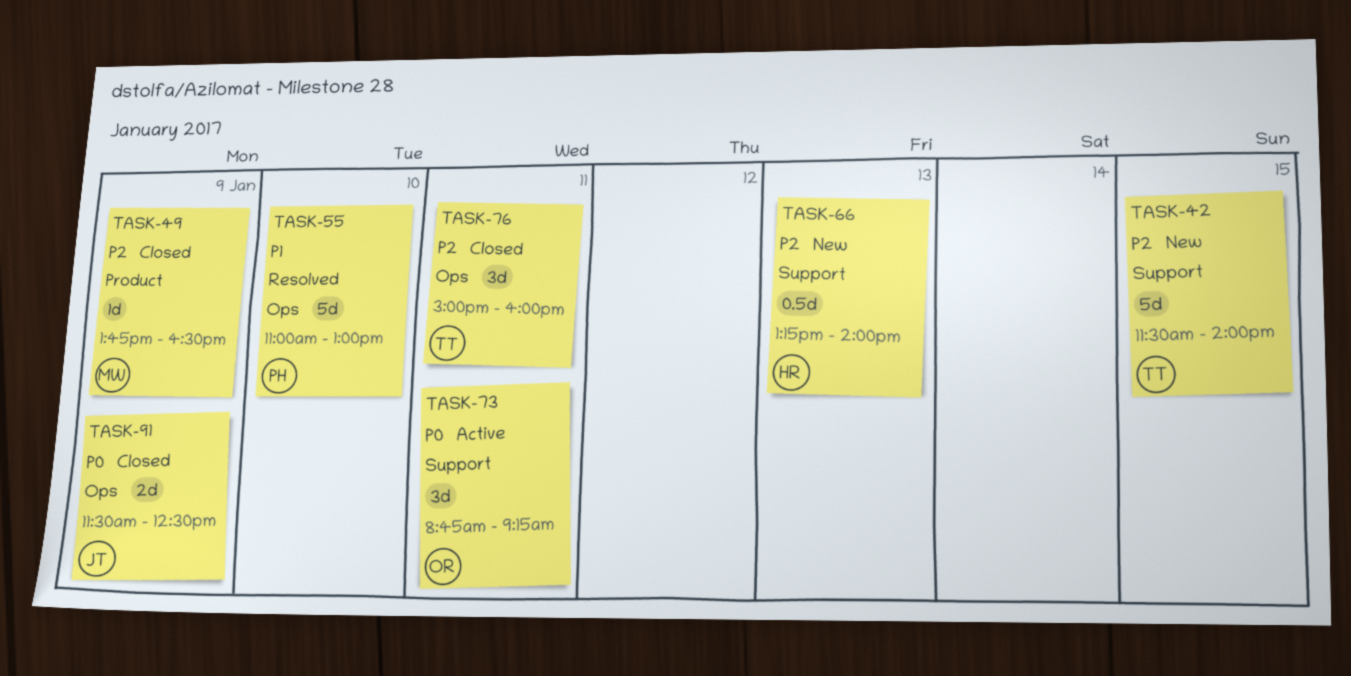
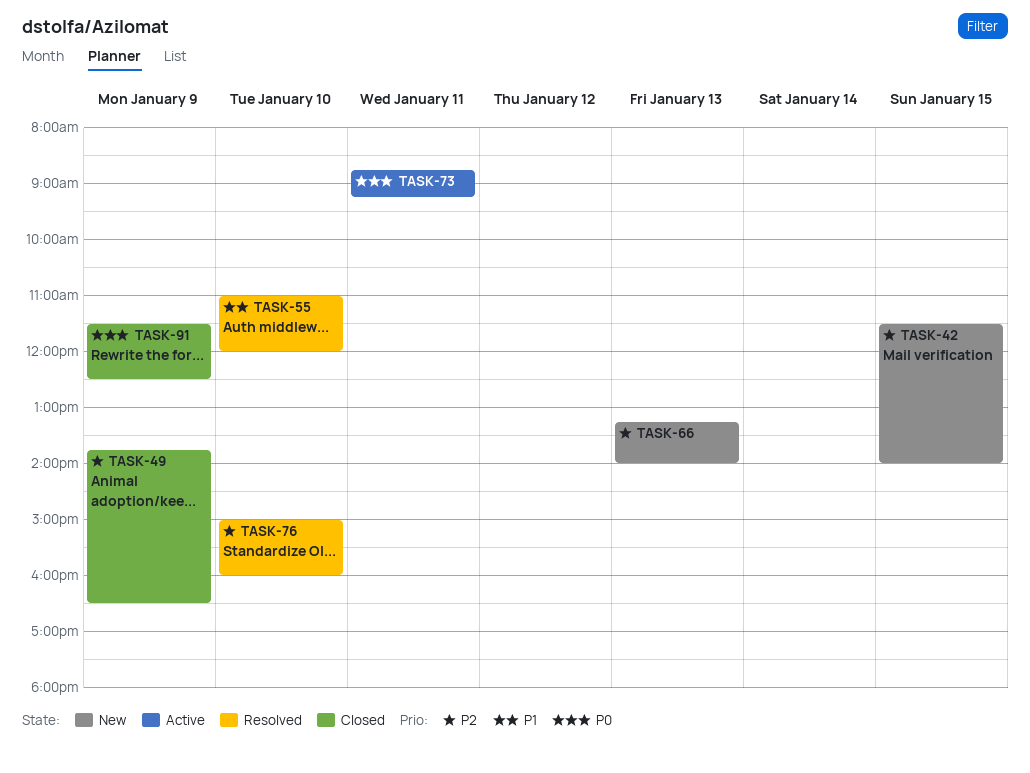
TASK-55, ends: 13:00 -> 12:00
TASK-76, status: Closed -> Resolved
TASK-76, day: Jan 11 -> Jan 10

